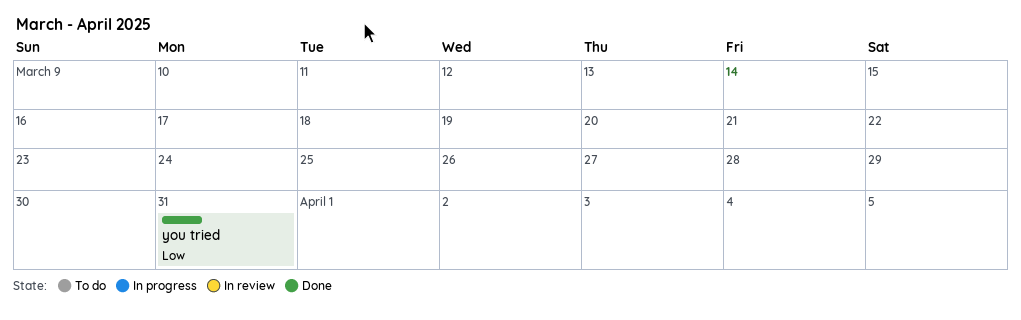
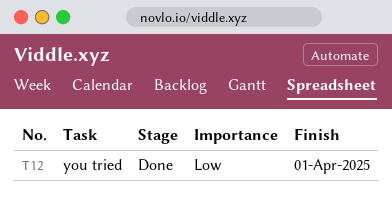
you tried, due: Mar 31 -> Apr 1

